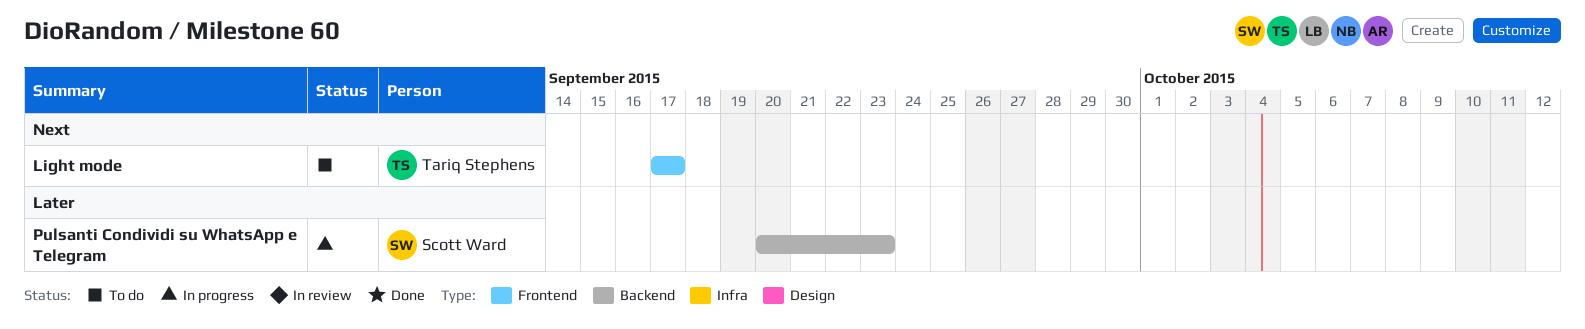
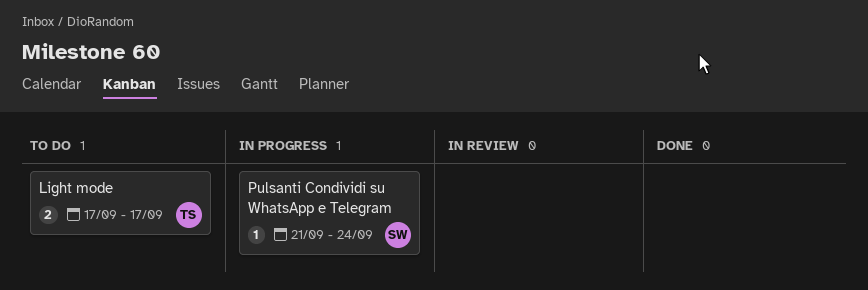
Pulsanti Condividi su WhatsApp e Telegram, start: Sep 20 -> Sep 21
Pulsanti Condividi su WhatsApp e Telegram, due: Sep 23 -> Sep 24

